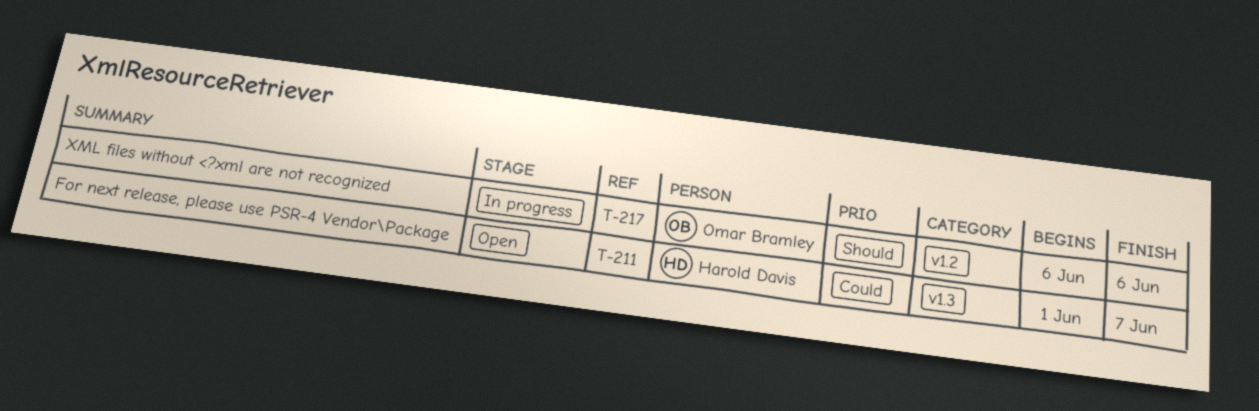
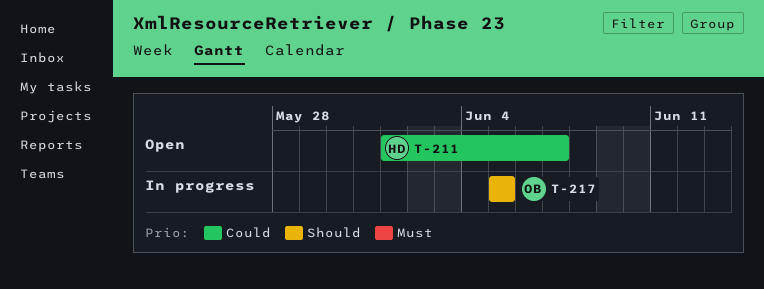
T-217, start: Jun 6 -> Jun 5
T-217, due: Jun 6 -> Jun 5

